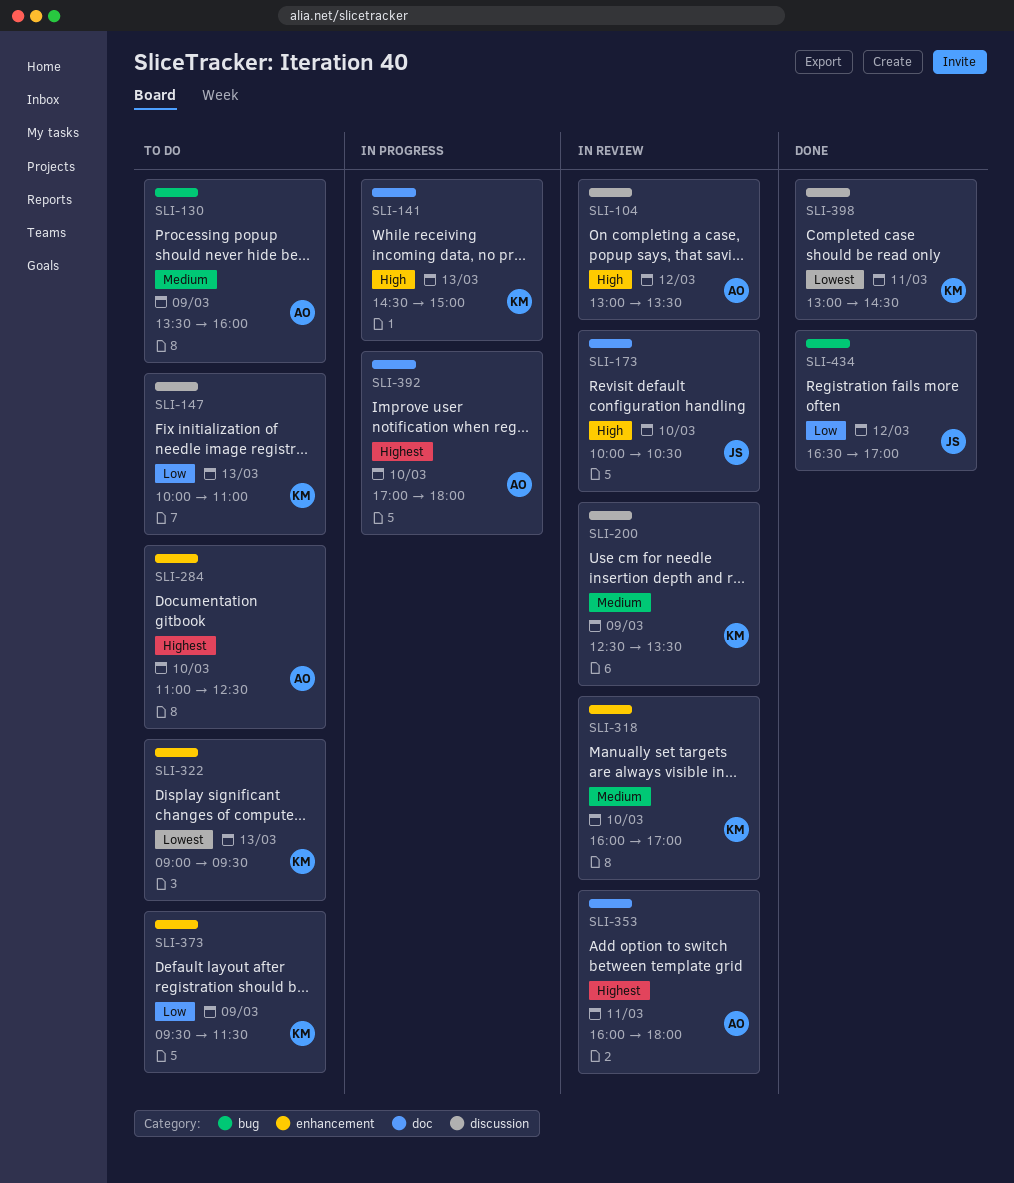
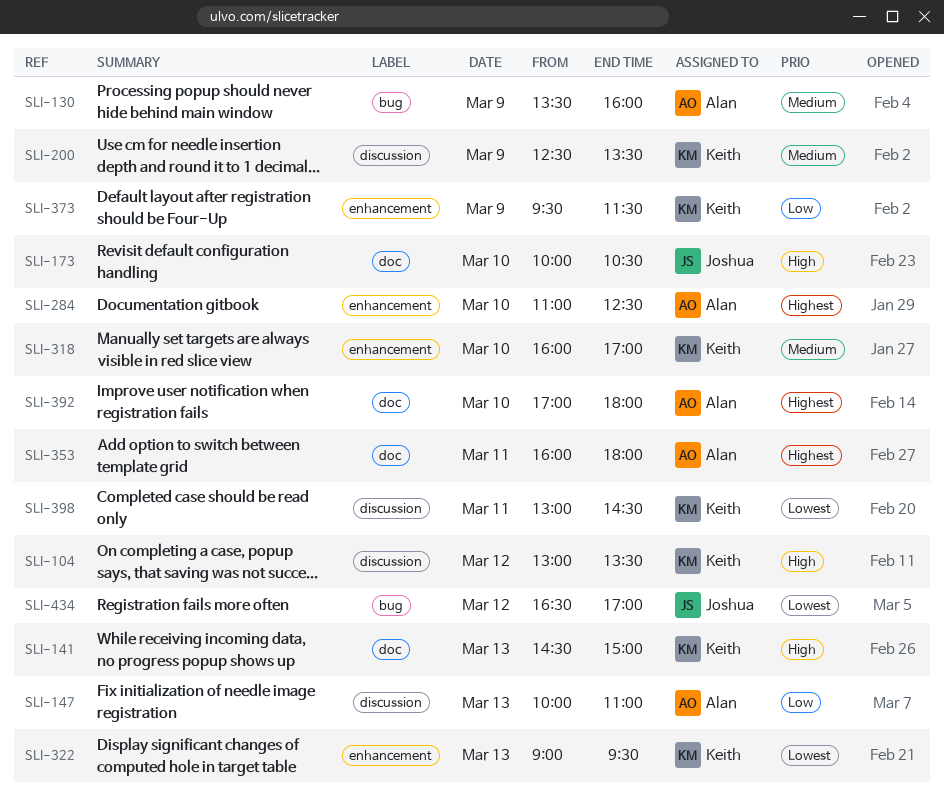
SLI-104, owner: Alan -> Keith
SLI-147, owner: Keith -> Alan
SLI-434, priority: Low -> Lowest

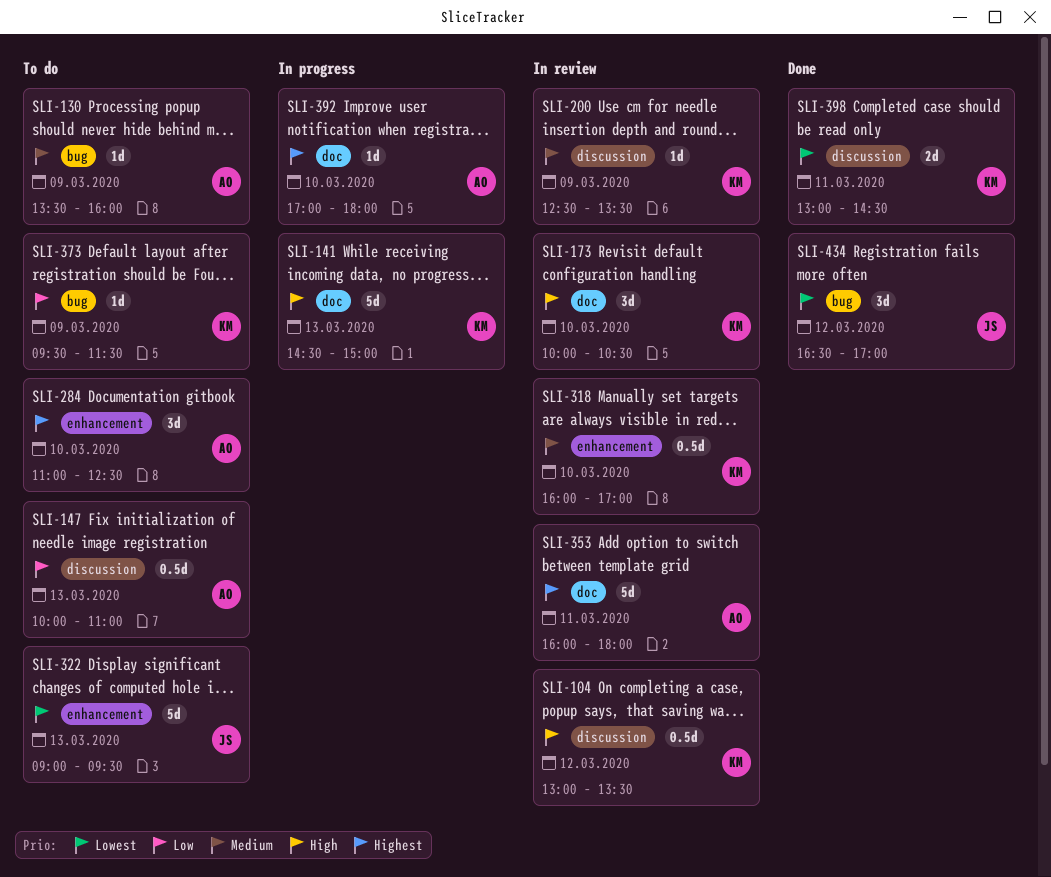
SLI-173, owner: Joshua -> Keith
SLI-322, owner: Keith -> Joshua
SLI-373, label: enhancement -> bug

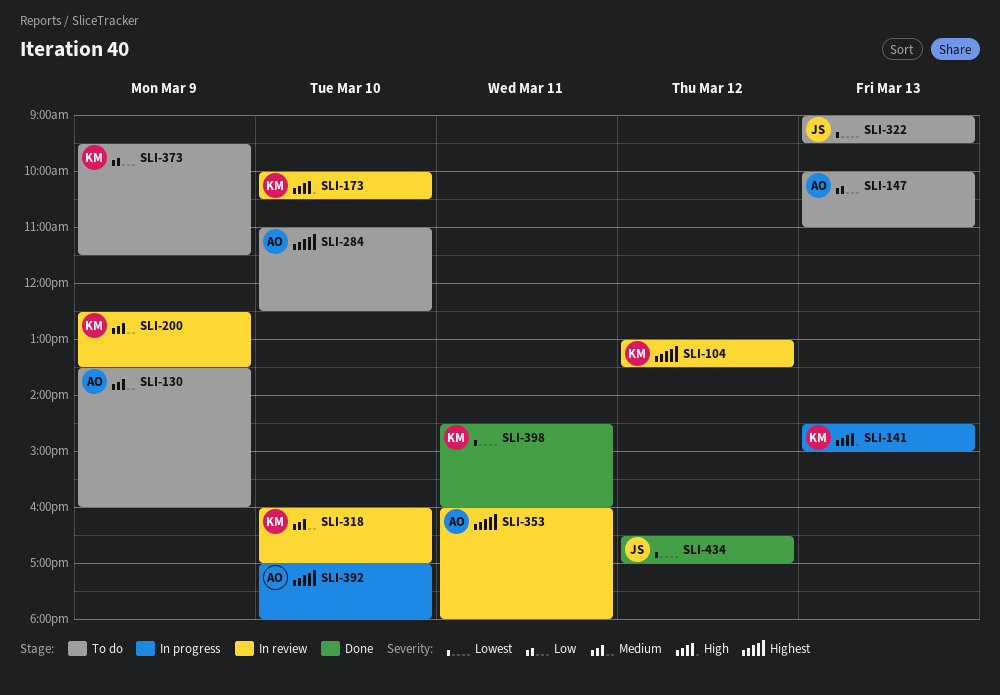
SLI-104, priority: High -> Highest
SLI-398, begins: 13:00 -> 14:30
SLI-398, ends: 14:30 -> 16:00

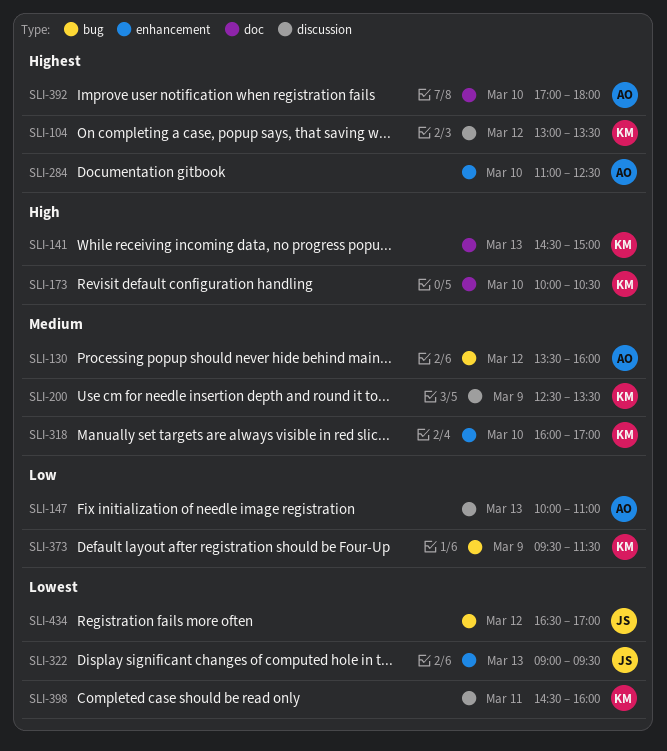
SLI-130, day: Mar 9 -> Mar 12
SLI-353: present -> none

